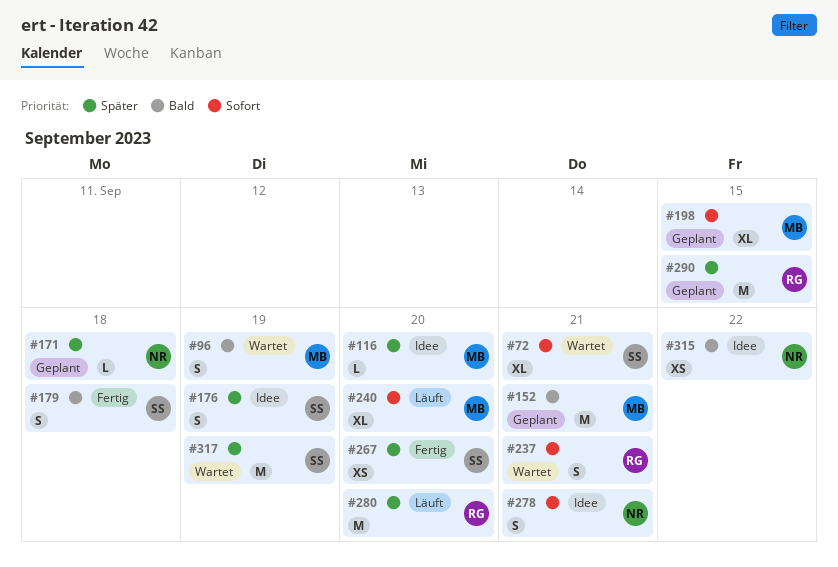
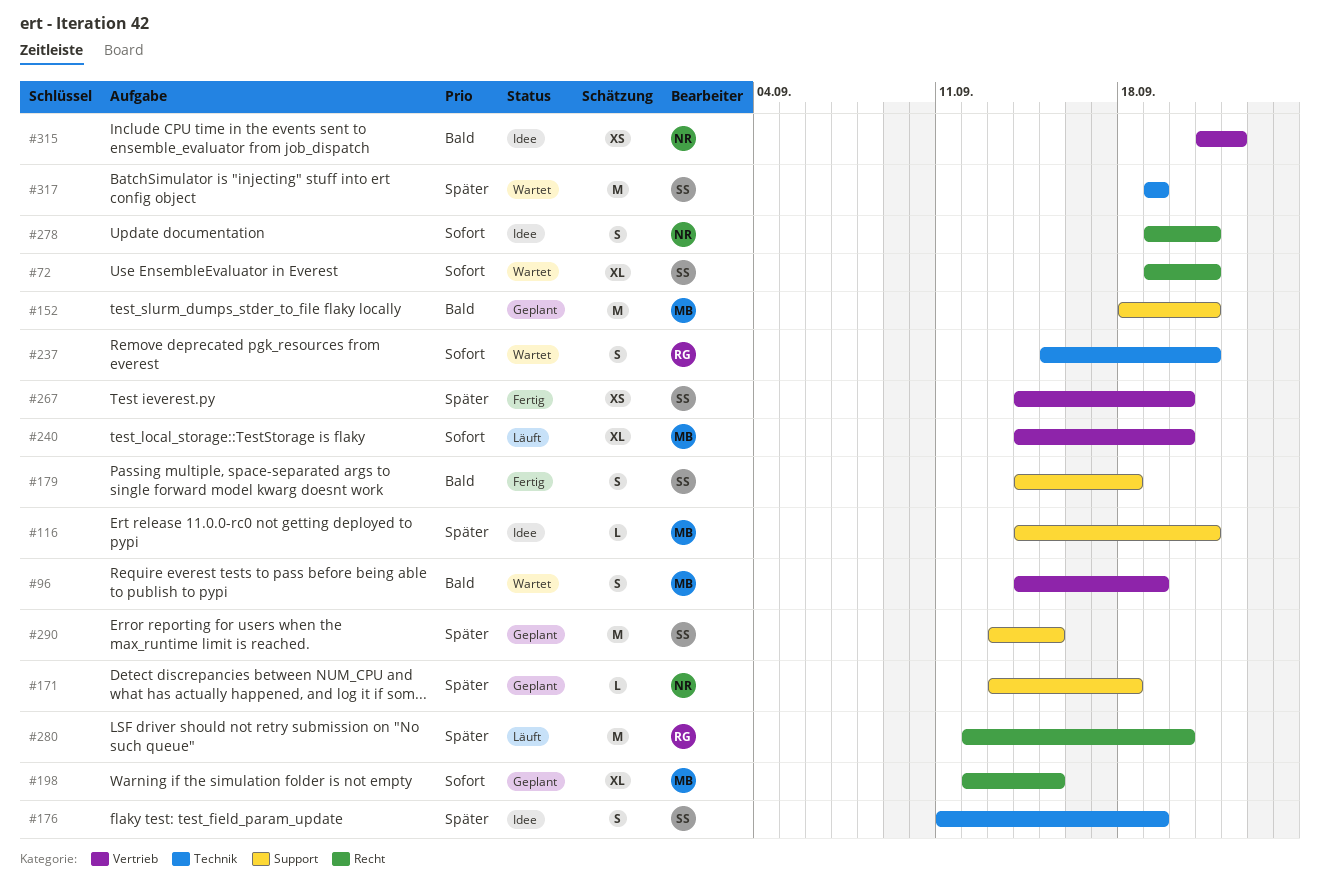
#116, due: Sep 20 -> Sep 21
#290, owner: RG -> SS

